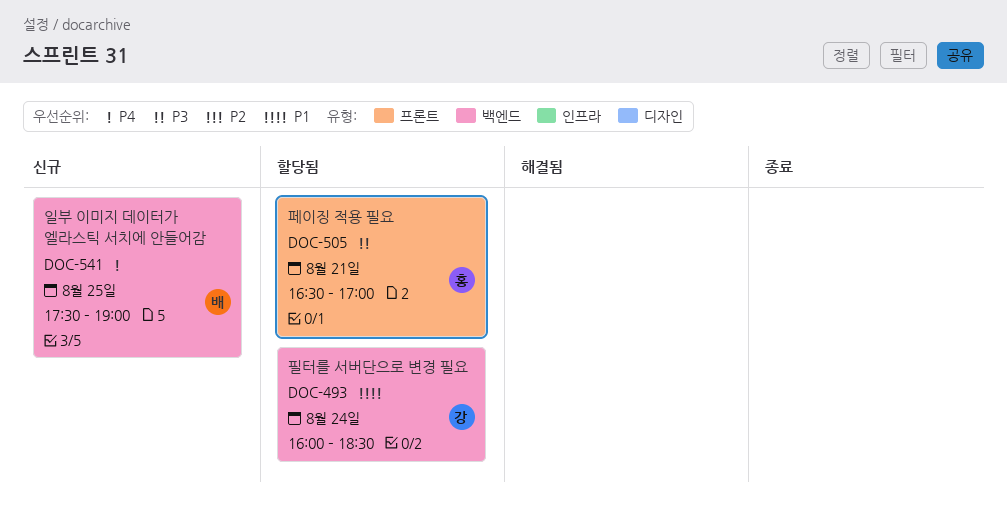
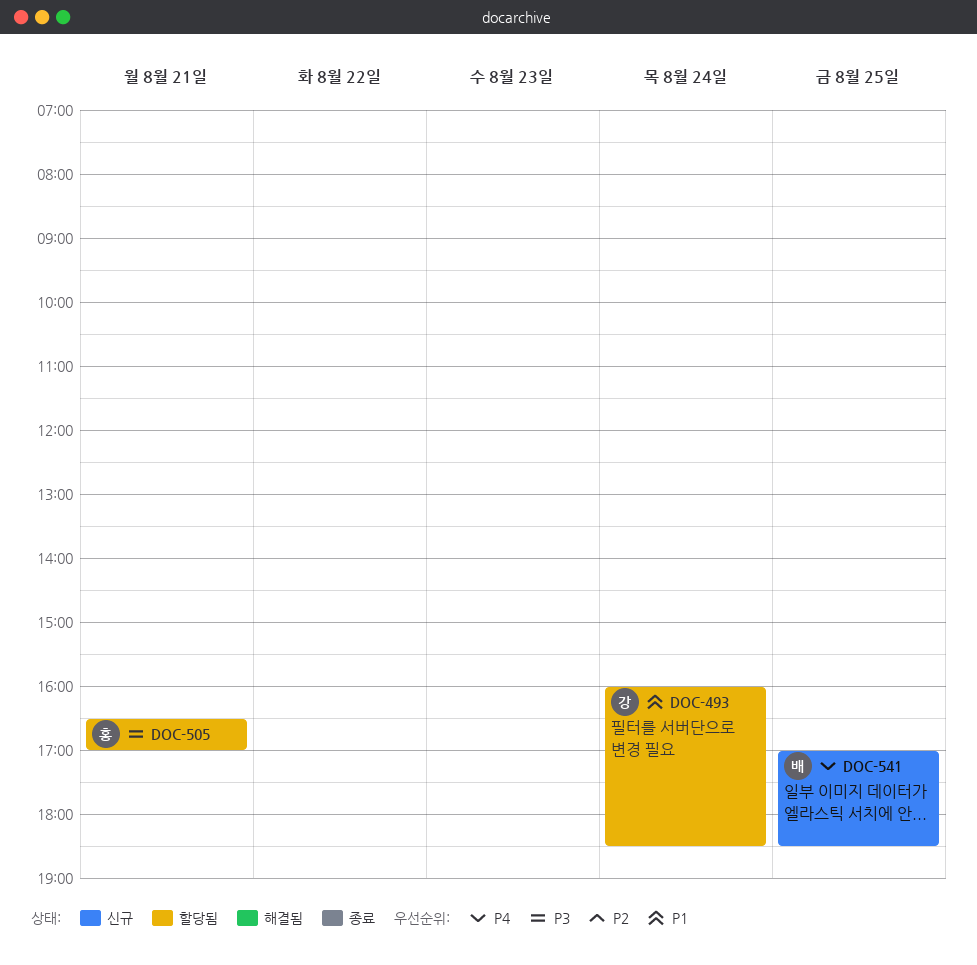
DOC-541, begins: 17:30 -> 17:00
DOC-541, ends: 19:00 -> 18:30

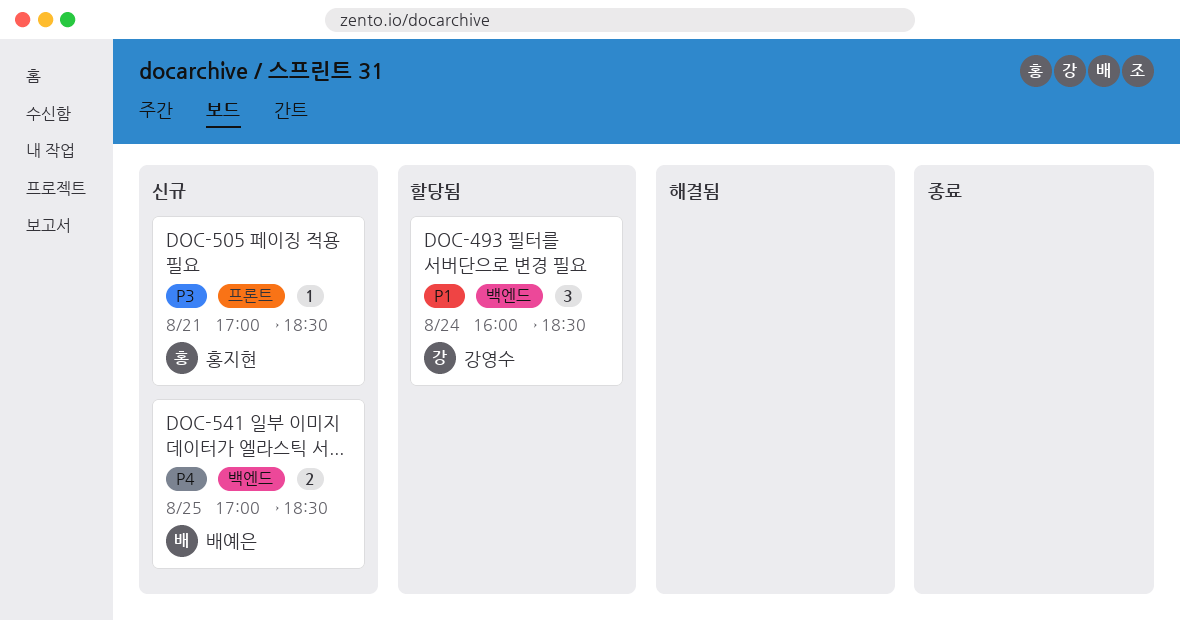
DOC-505, status: 할당됨 -> 신규
DOC-505, begins: 16:30 -> 17:00
DOC-505, ends: 17:00 -> 18:30

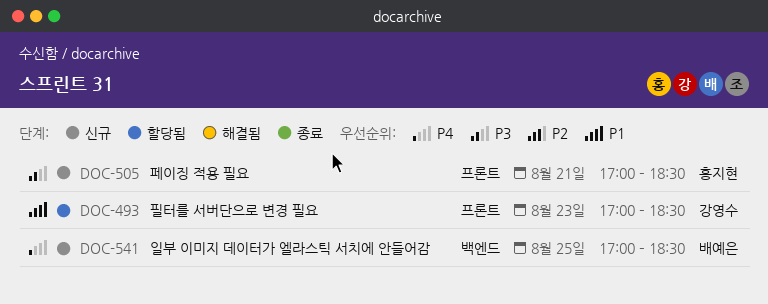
DOC-493, label: 백엔드 -> 프론트
DOC-493, day: Aug 24 -> Aug 23
DOC-493, begins: 16:00 -> 17:00

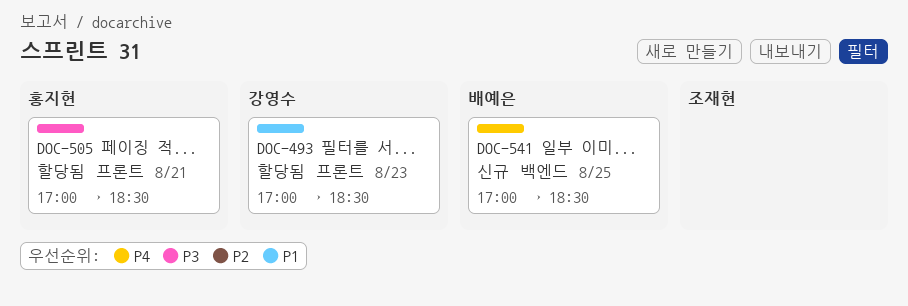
DOC-505, status: 신규 -> 할당됨

